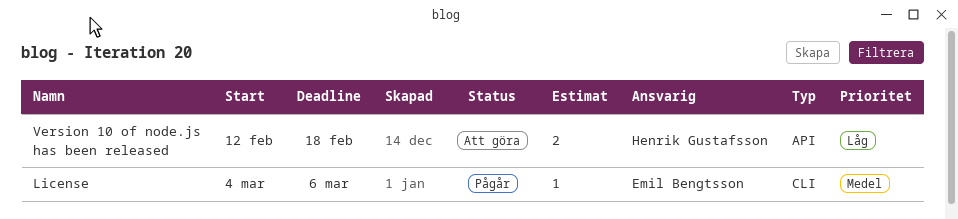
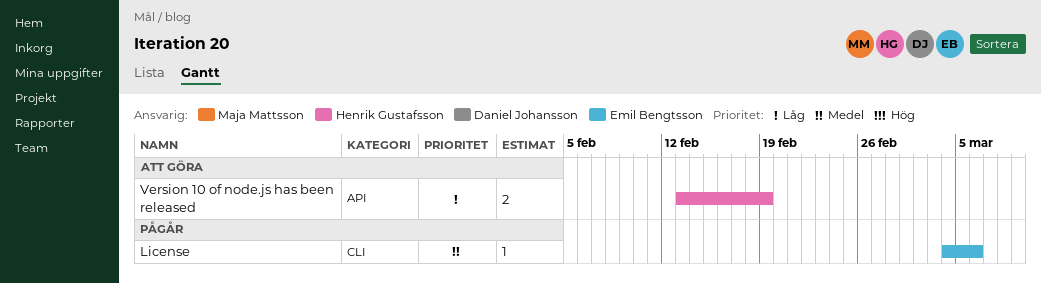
Version 10 of node.js has been released, start: Feb 12 -> Feb 13
Version 10 of node.js has been released, due: Feb 18 -> Feb 19

